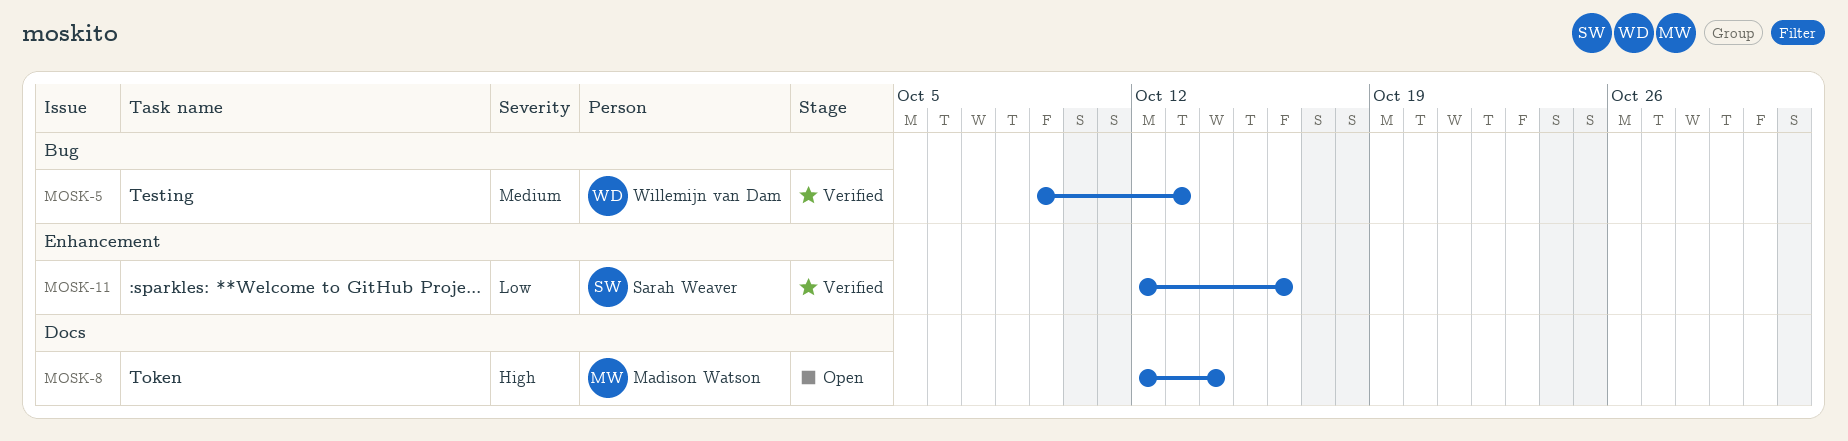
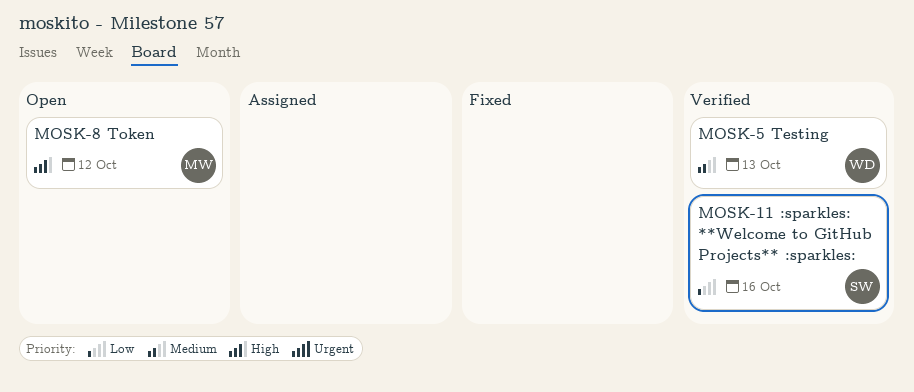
MOSK-8, due: Oct 14 -> Oct 12

